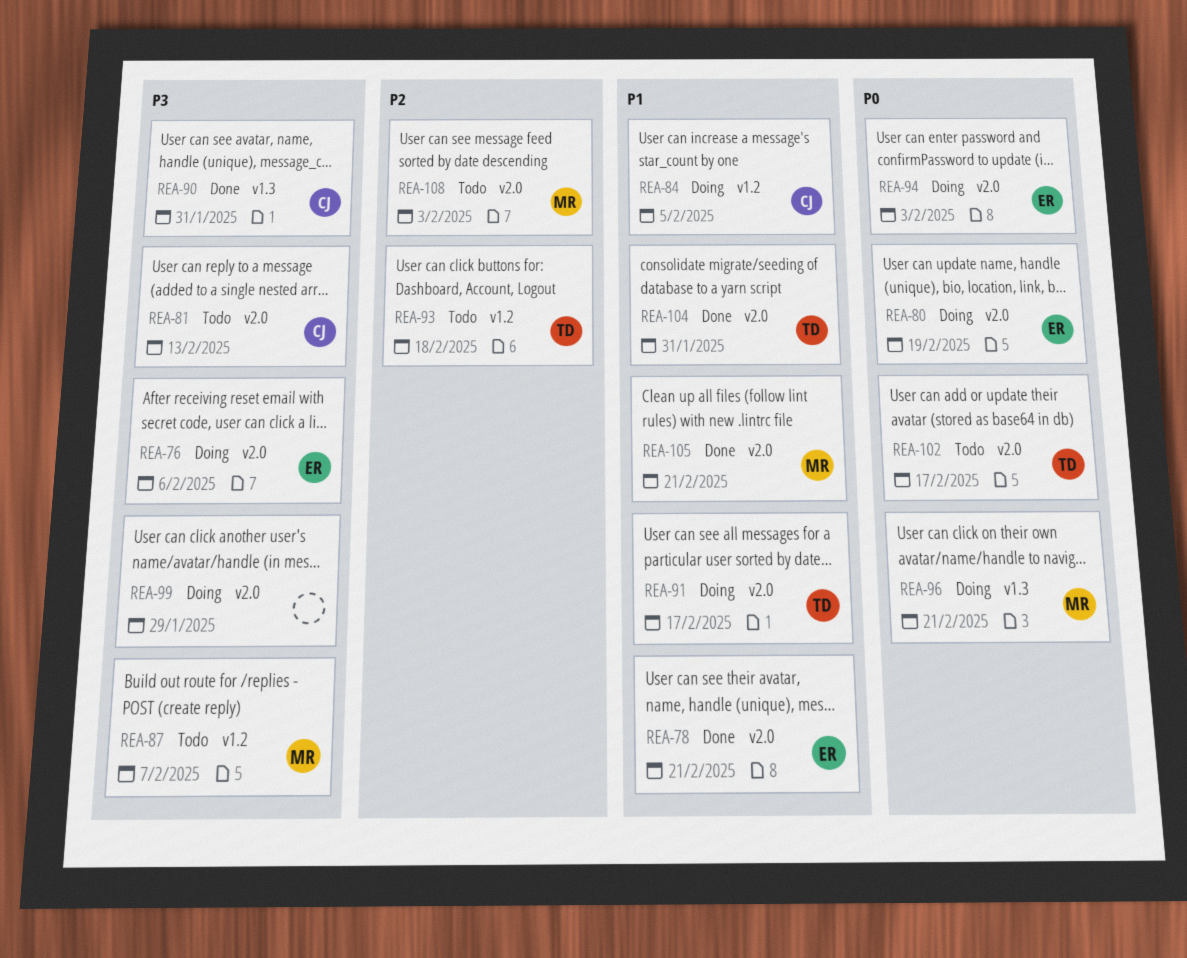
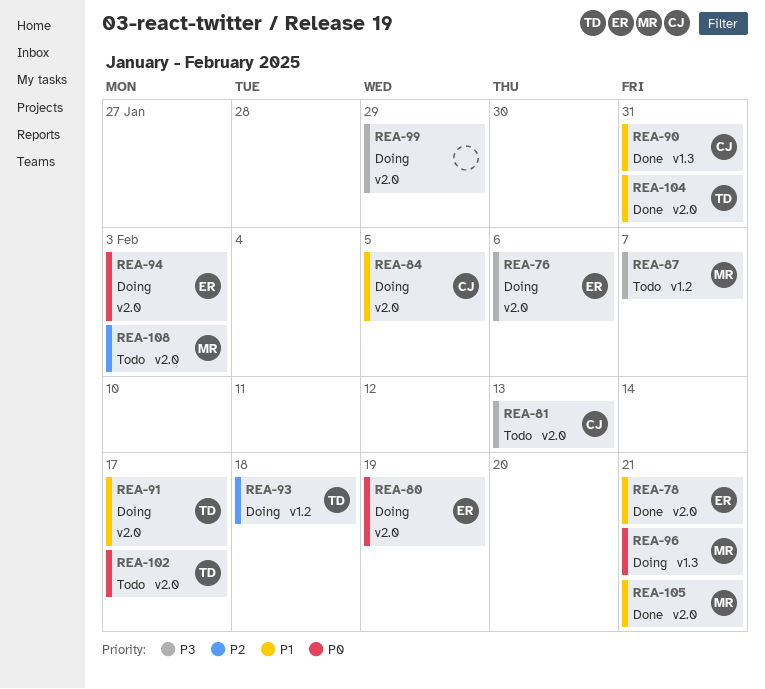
REA-84, label: v1.2 -> v2.0
REA-90, priority: P3 -> P1
REA-93, status: Todo -> Doing

